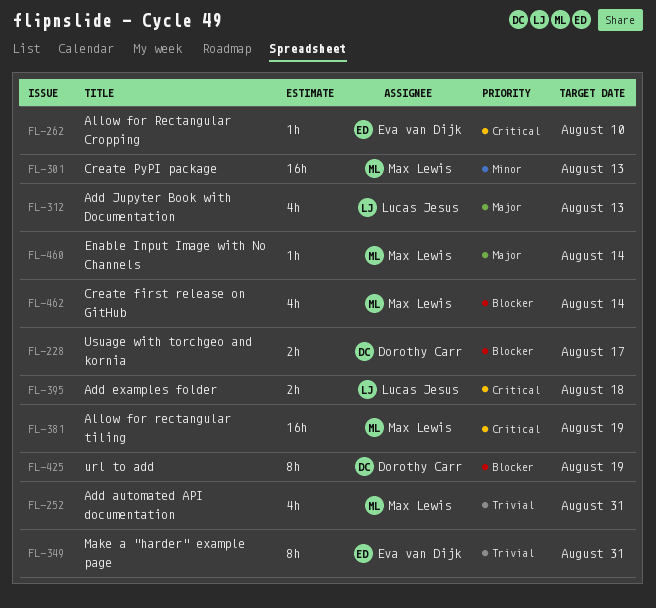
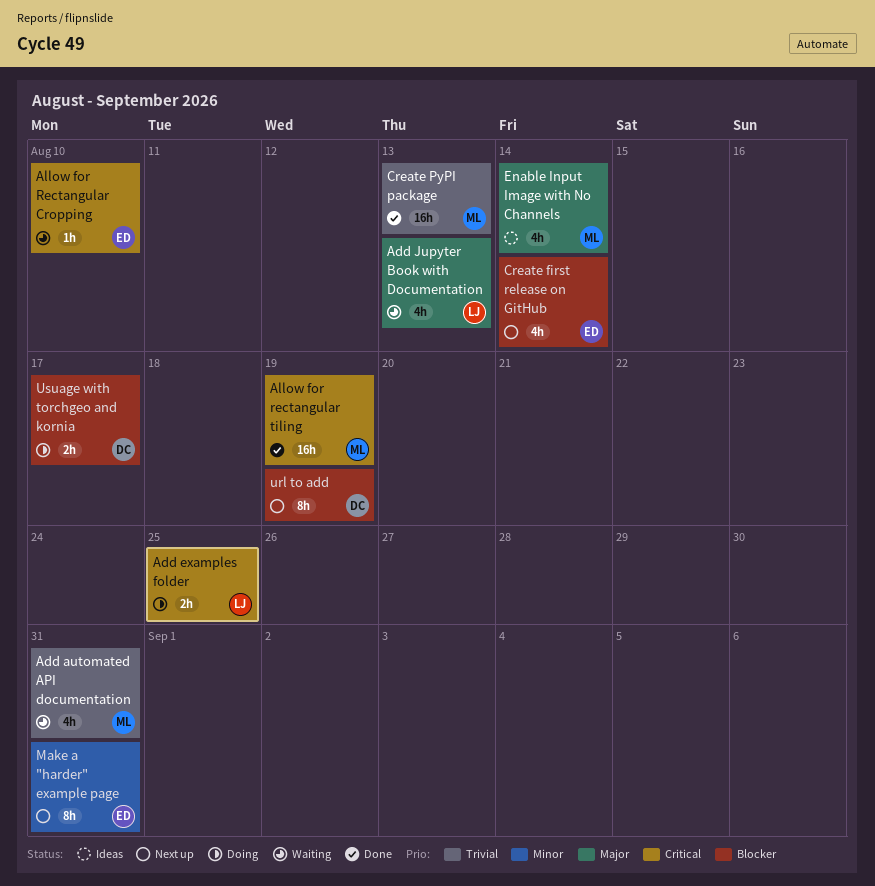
Add examples folder, due: Aug 18 -> Aug 25
Create first release on GitHub, owner: Max Lewis -> Eva van Dijk
Create PyPI package, priority: Minor -> Trivial
Enable Input Image with No Channels, estimate: 1h -> 4h
Make a "harder" example page, priority: Trivial -> Minor

